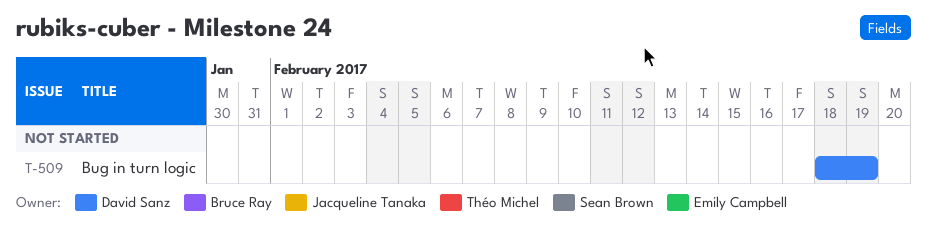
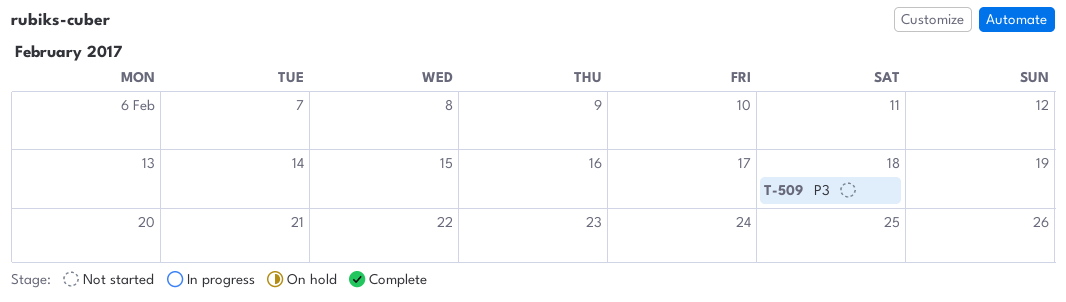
T-509, due: Feb 19 -> Feb 18

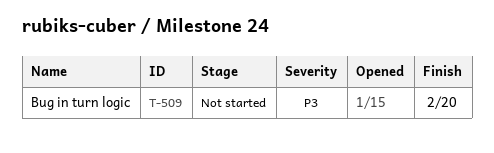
T-509, due: Feb 18 -> Feb 20

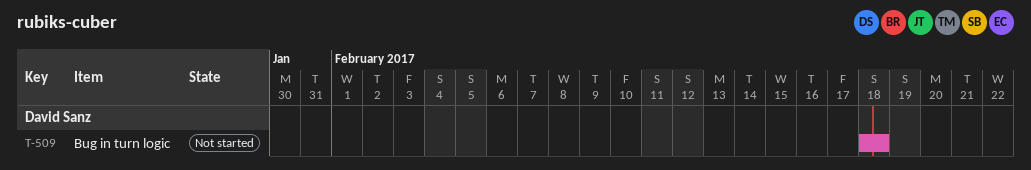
T-509, due: Feb 20 -> Feb 18

